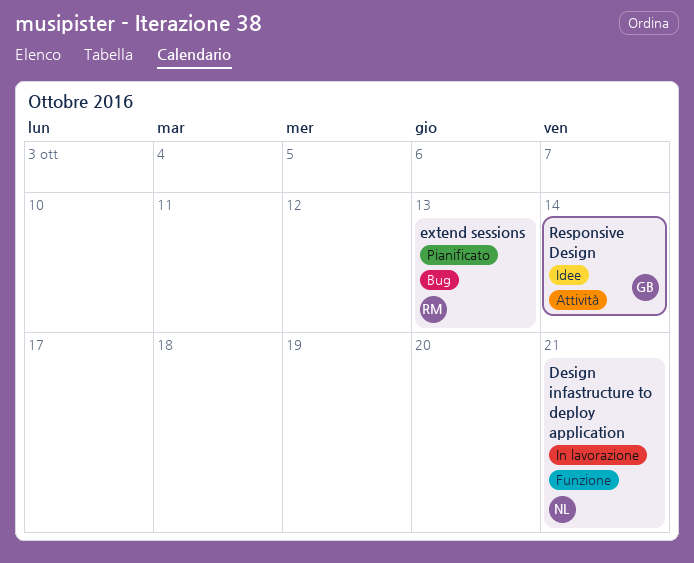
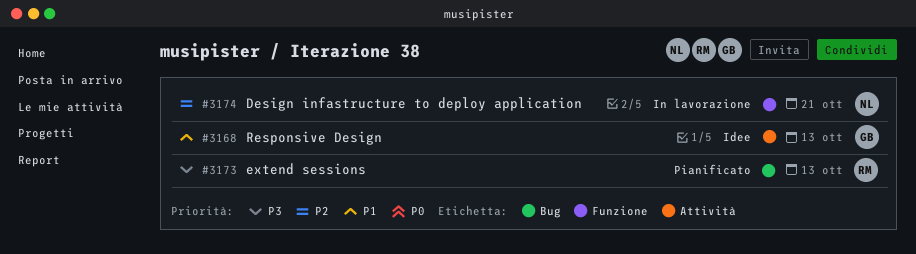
Responsive Design, due: Oct 14 -> Oct 13

